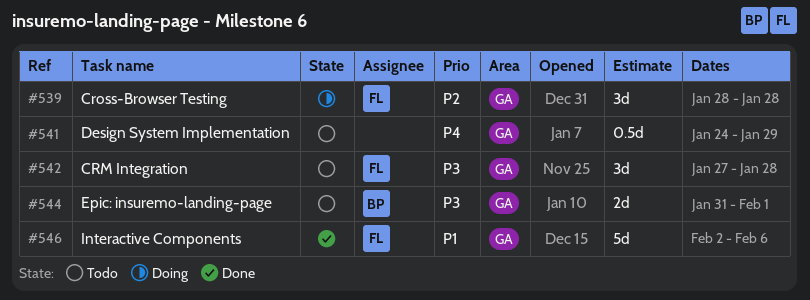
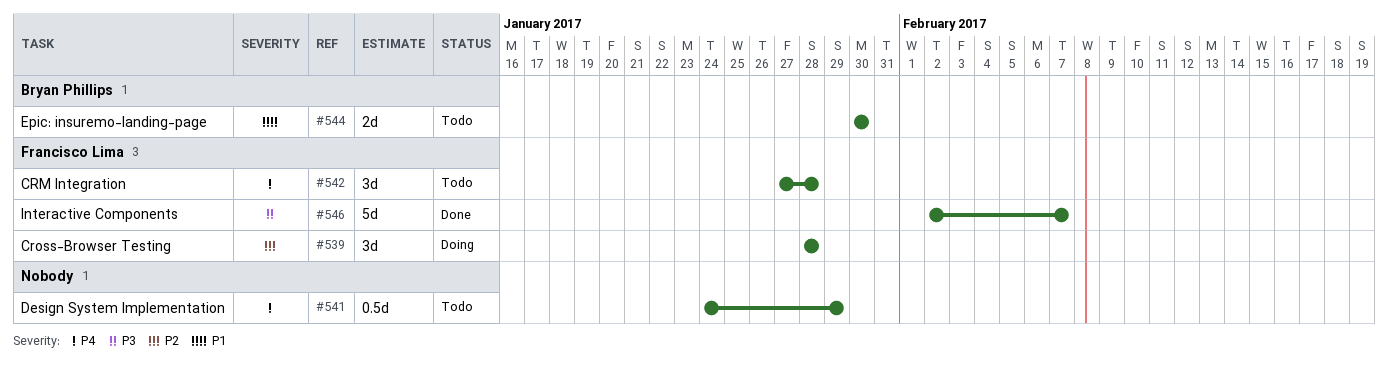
#542, priority: P3 -> P4
#544, priority: P3 -> P1
#544, start: Jan 31 -> Jan 30
#544, due: Feb 1 -> Jan 30
#546, priority: P1 -> P3
#546, due: Feb 6 -> Feb 7

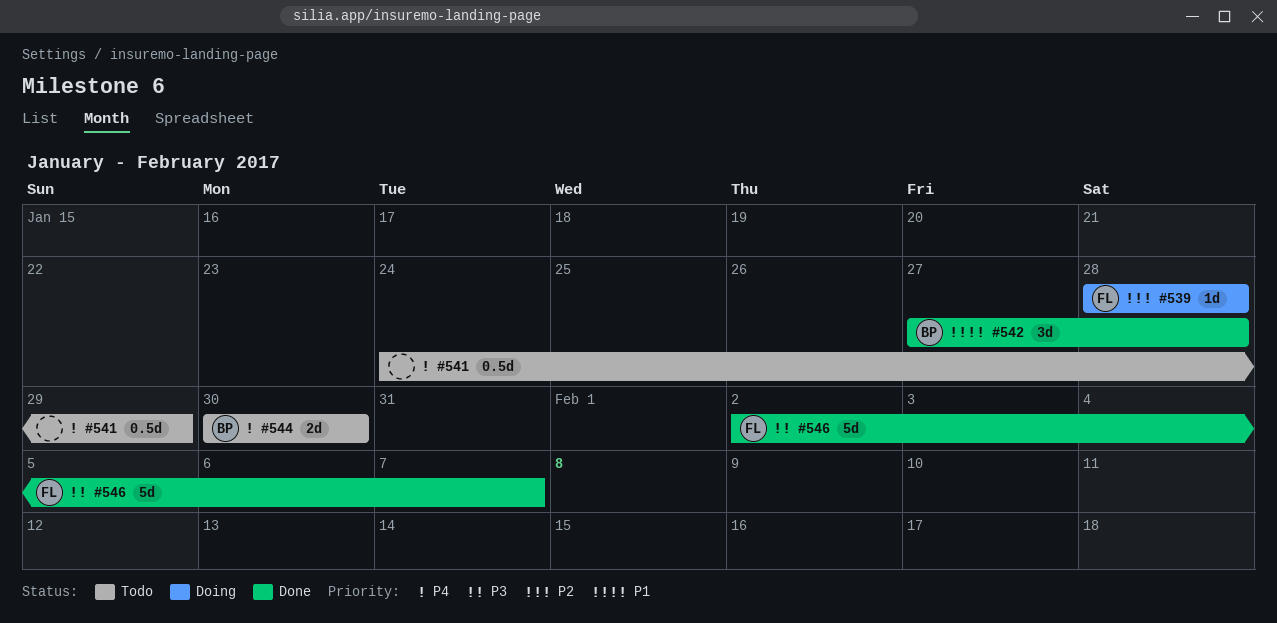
#539, estimate: 3d -> 1d
#542, status: Todo -> Done
#542, owner: Francisco Lima -> Bryan Phillips
#542, priority: P4 -> P1
#544, priority: P1 -> P4

